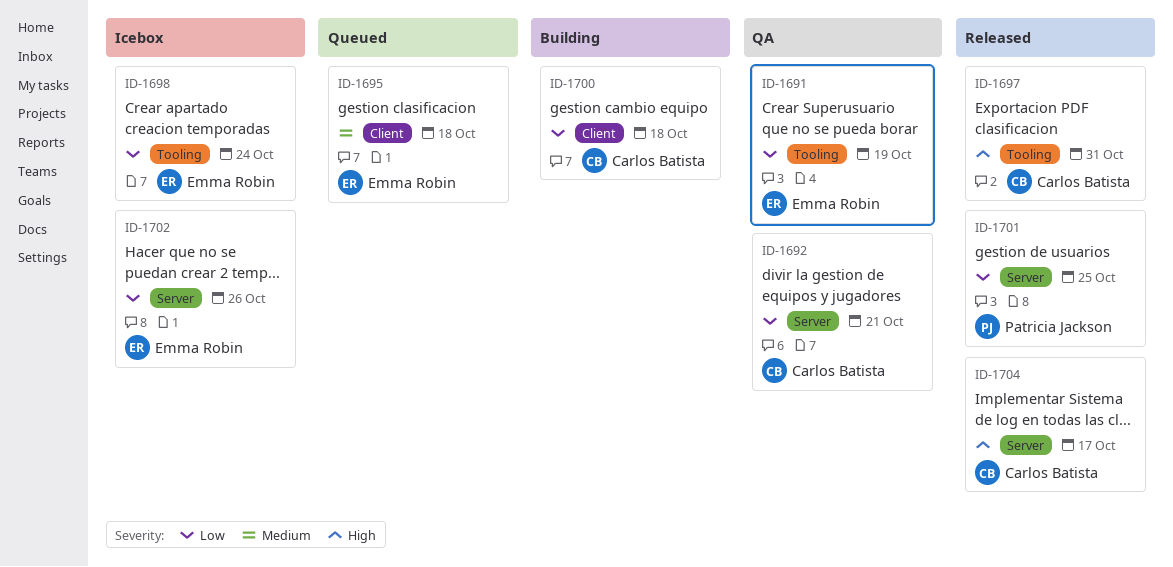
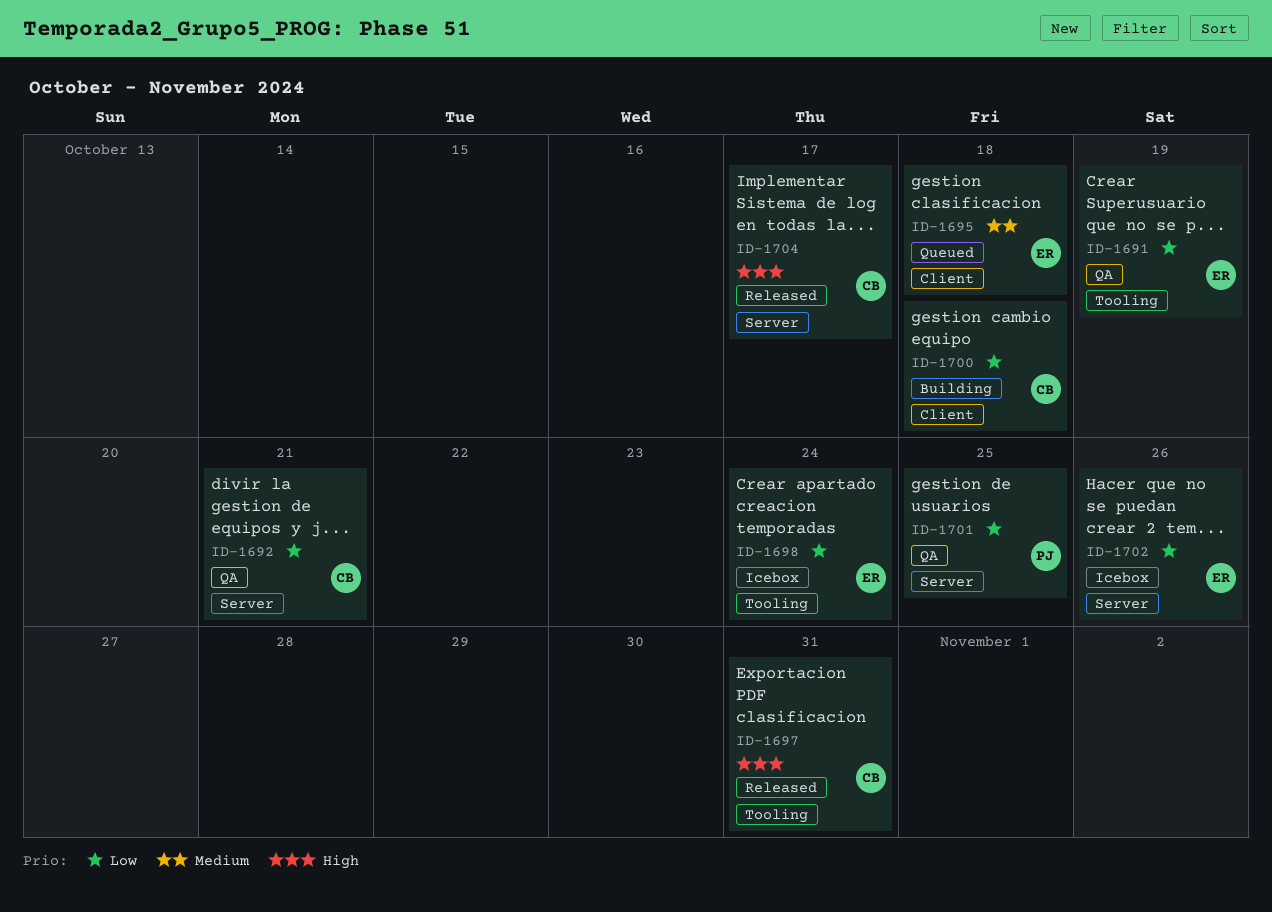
ID-1701, status: Released -> QA

